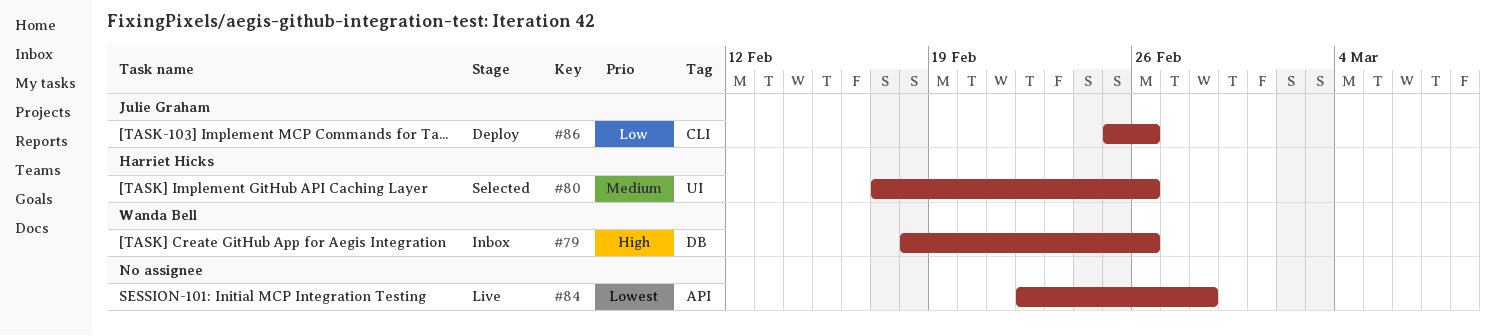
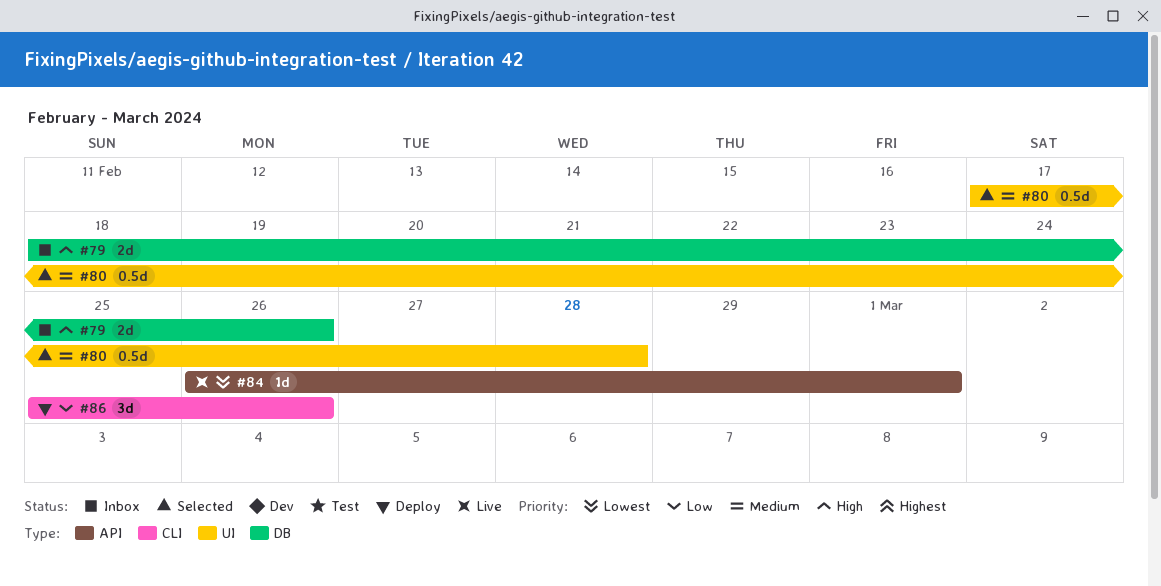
#80, due: Feb 26 -> Feb 28
#84, start: Feb 22 -> Feb 26
#84, due: Feb 28 -> Mar 1

